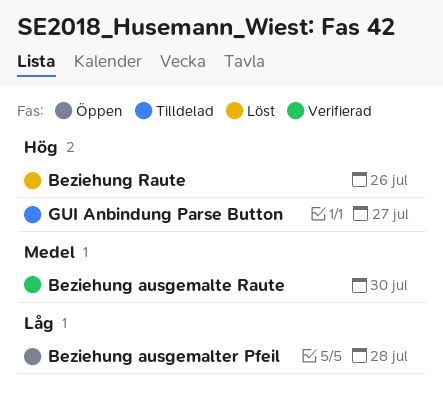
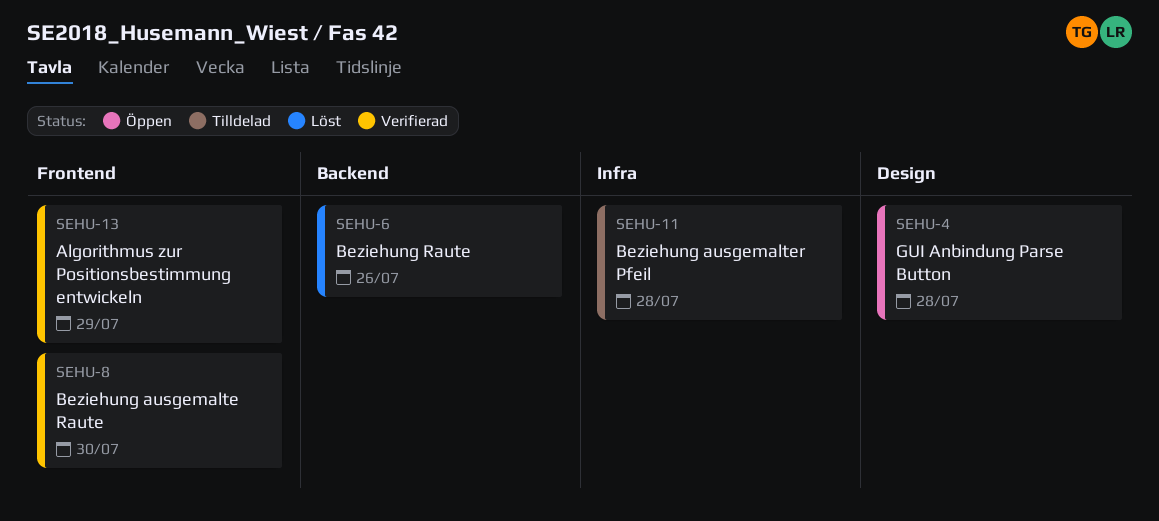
Algorithmus zur Positionsbestimmung entwickeln: none -> present
Beziehung ausgemalter Pfeil, status: Öppen -> Tilldelad
GUI Anbindung Parse Button, status: Tilldelad -> Öppen
GUI Anbindung Parse Button, due: Jul 27 -> Jul 28

